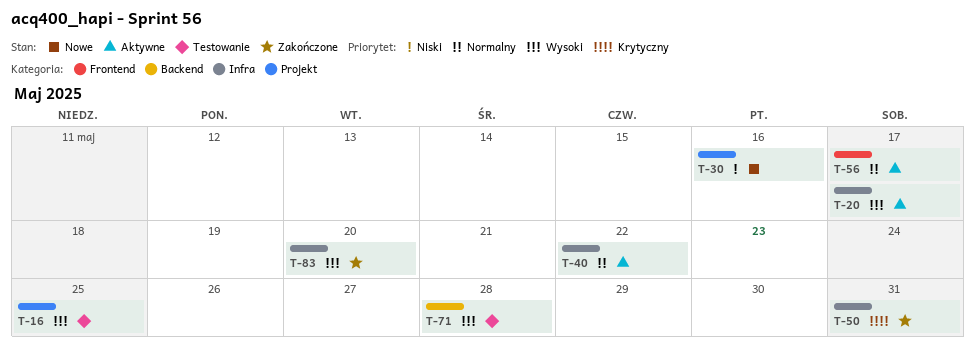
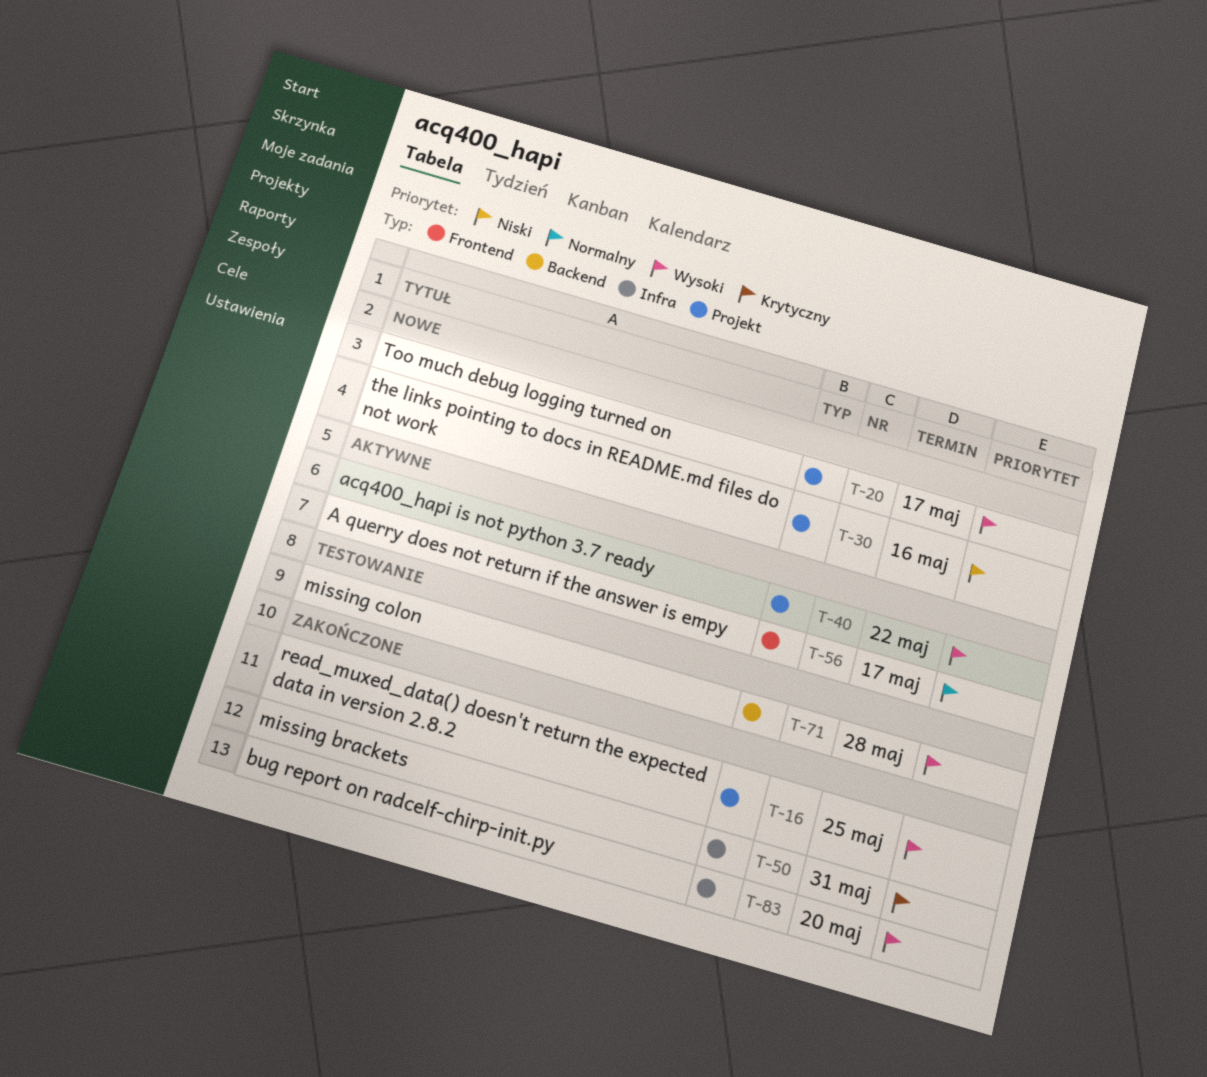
T-16, status: Testowanie -> Zakończone
T-20, status: Aktywne -> Nowe
T-20, label: Infra -> Projekt
T-40, priority: Normalny -> Wysoki
T-40, label: Infra -> Projekt

